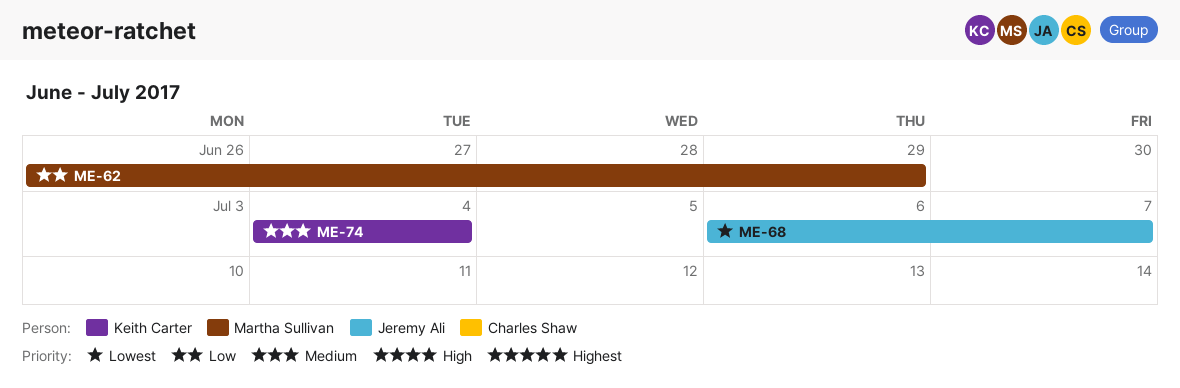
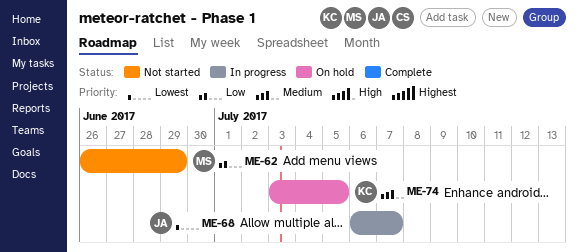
ME-74, start: Jul 4 -> Jul 3
ME-74, due: Jul 4 -> Jul 5

